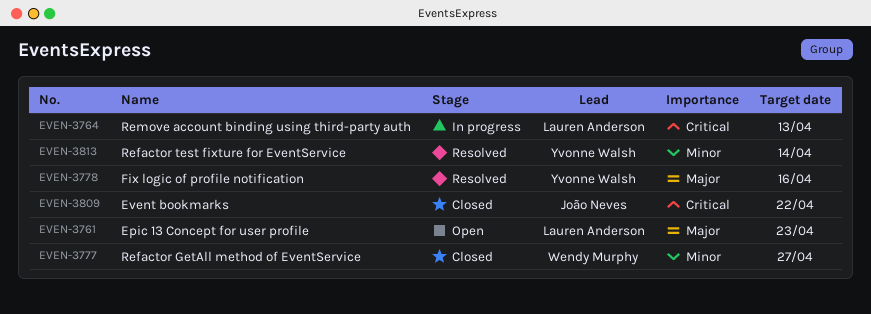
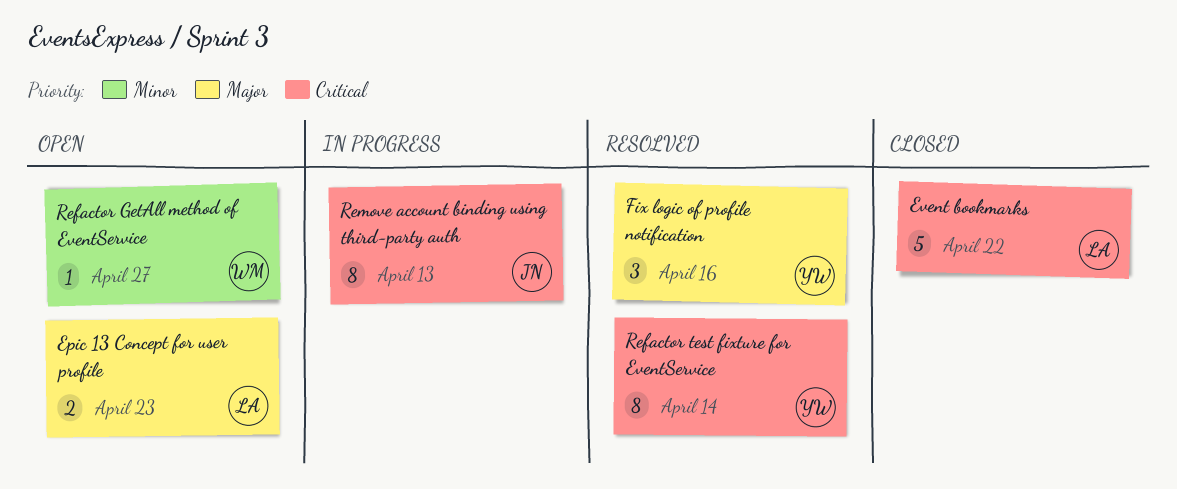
Event bookmarks, owner: João Neves -> Lauren Anderson
Refactor GetAll method of EventService, status: Closed -> Open
Refactor test fixture for EventService, priority: Minor -> Critical
Remove account binding using third-party auth, owner: Lauren Anderson -> João Neves

